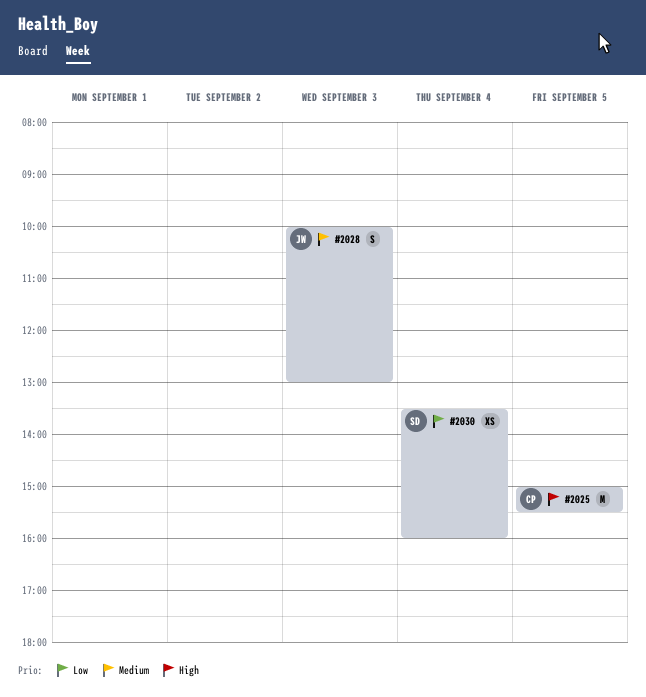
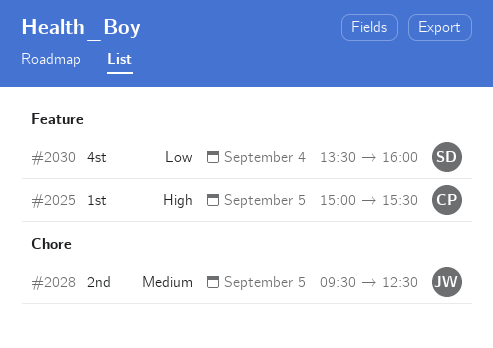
#2028, day: Sep 3 -> Sep 5
#2028, begins: 10:00 -> 09:30
#2028, ends: 13:00 -> 12:30

